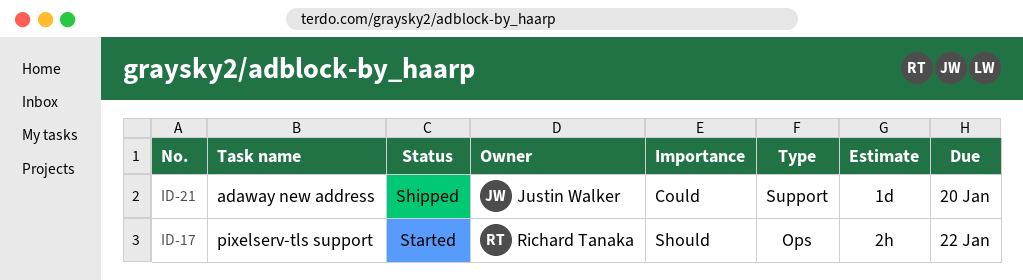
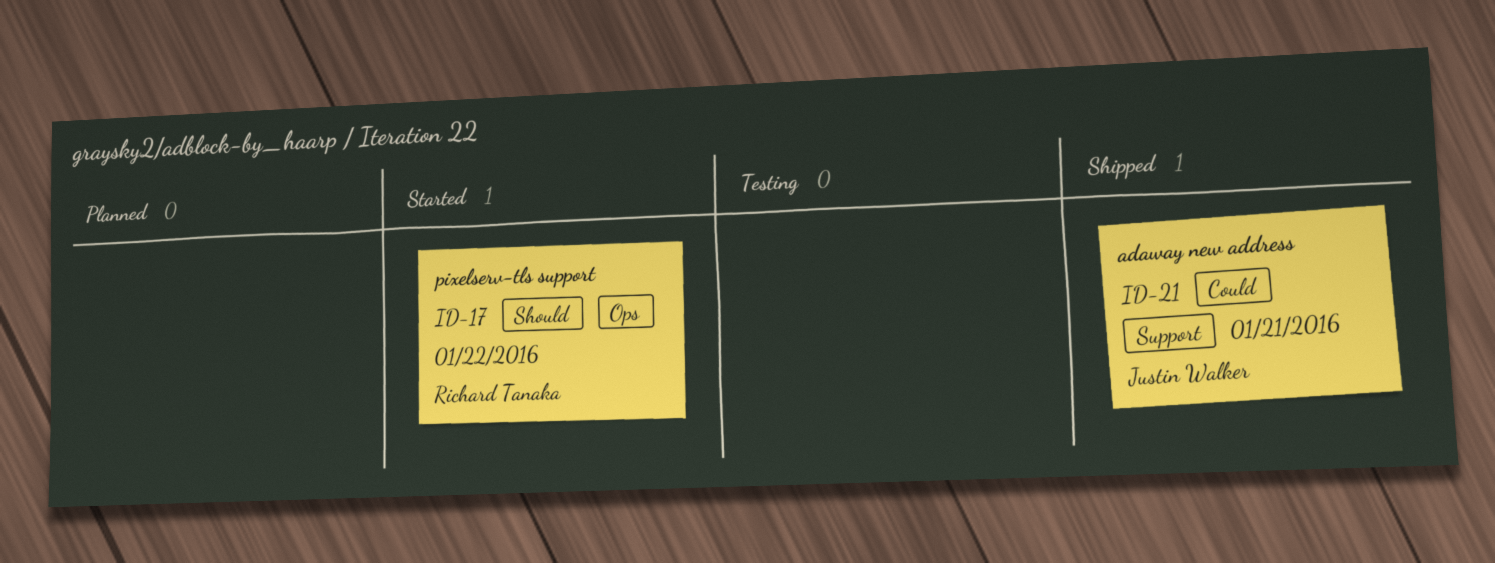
ID-21, due: Jan 20 -> Jan 21

